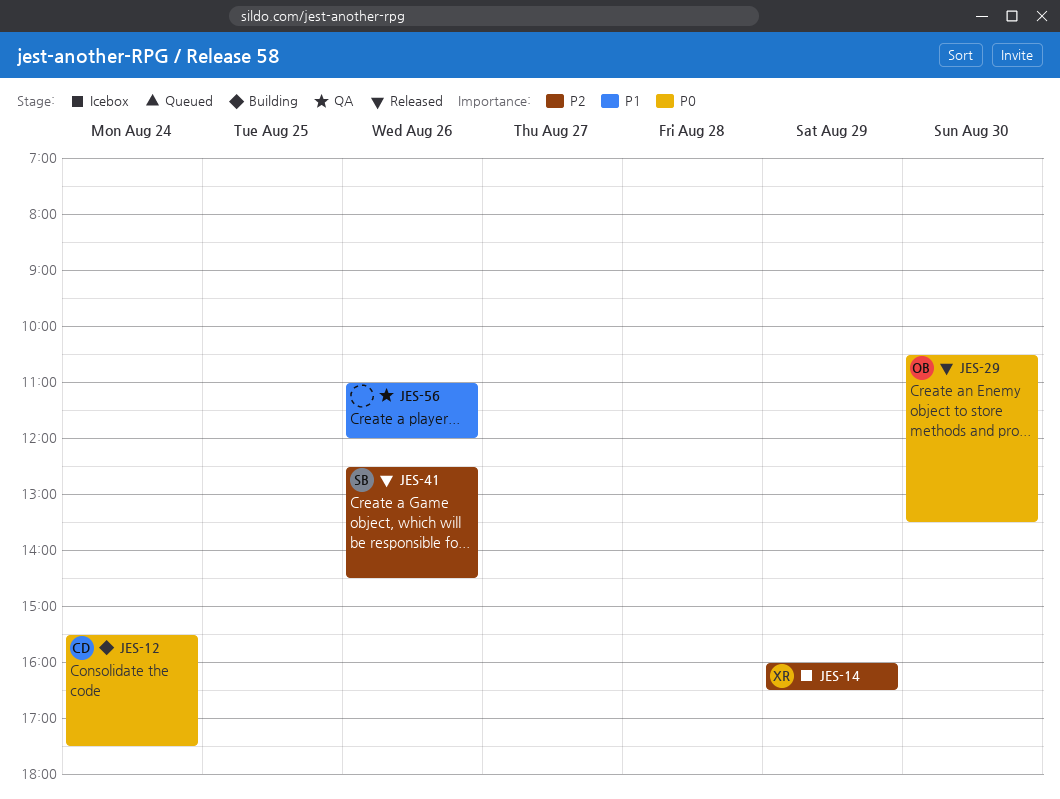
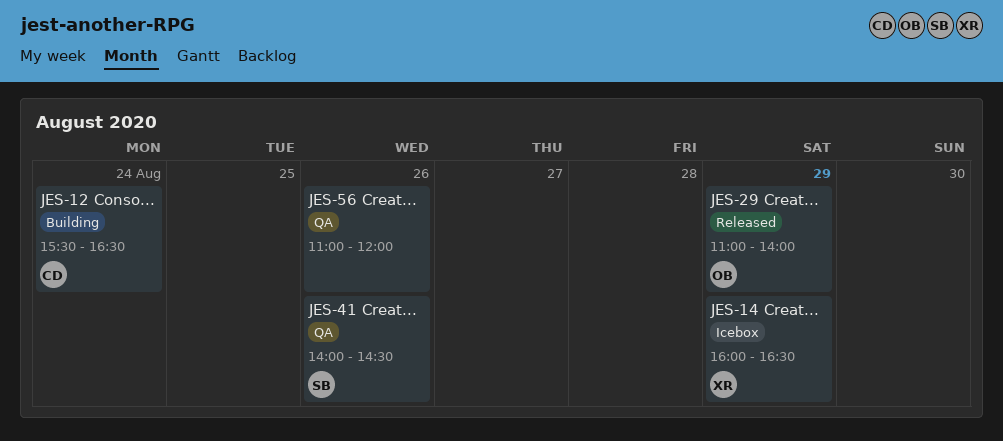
JES-12, ends: 17:30 -> 16:30
JES-29, day: Aug 30 -> Aug 29
JES-29, begins: 10:30 -> 11:00
JES-29, ends: 13:30 -> 14:00
JES-41, status: Released -> QA
JES-41, begins: 12:30 -> 14:00

